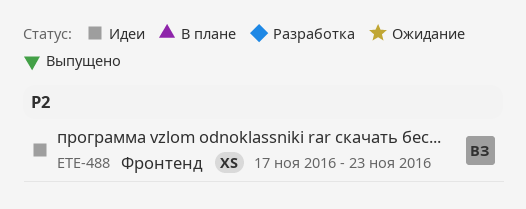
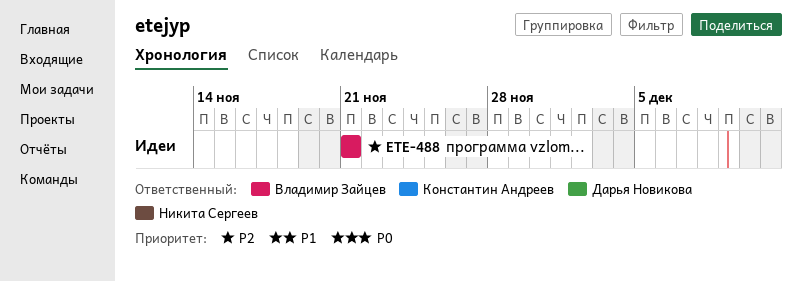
ETE-488, start: Nov 17 -> Nov 21
ETE-488, due: Nov 23 -> Nov 21

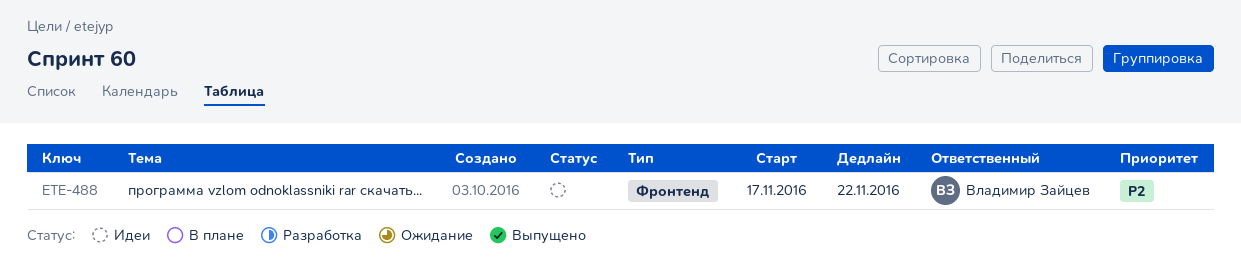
ETE-488, start: Nov 21 -> Nov 17
ETE-488, due: Nov 21 -> Nov 22

